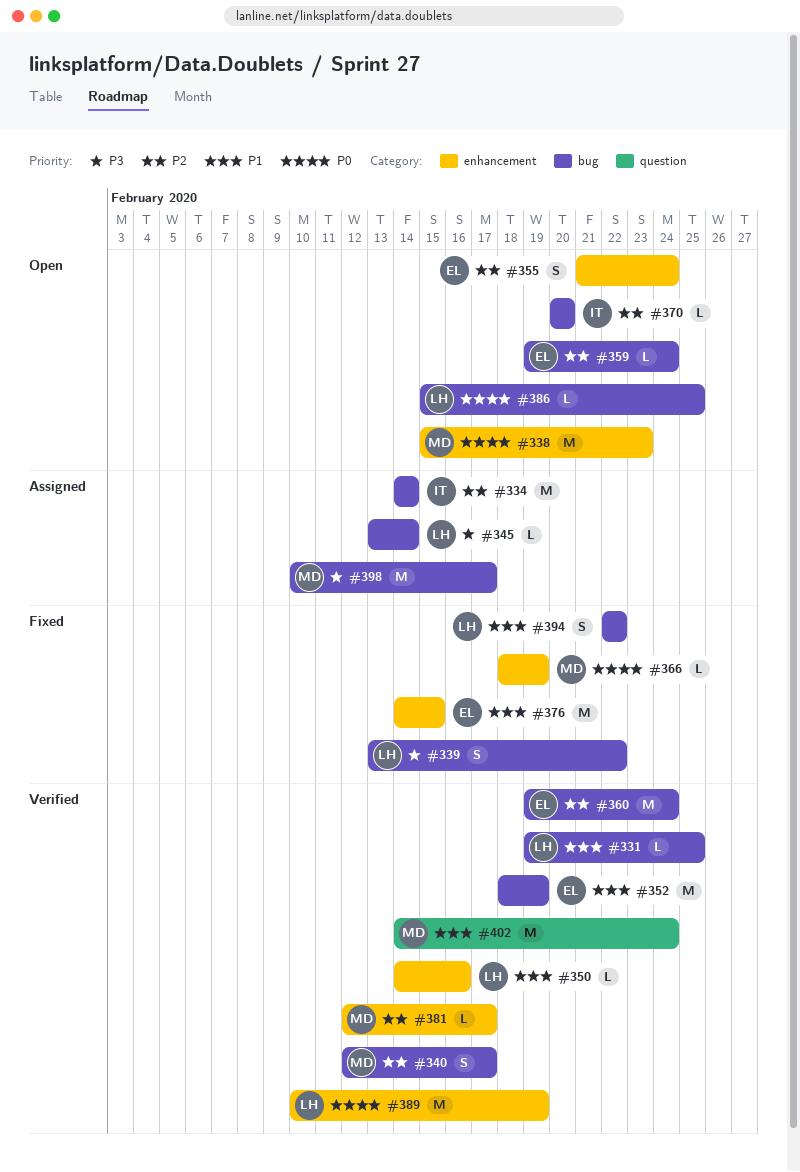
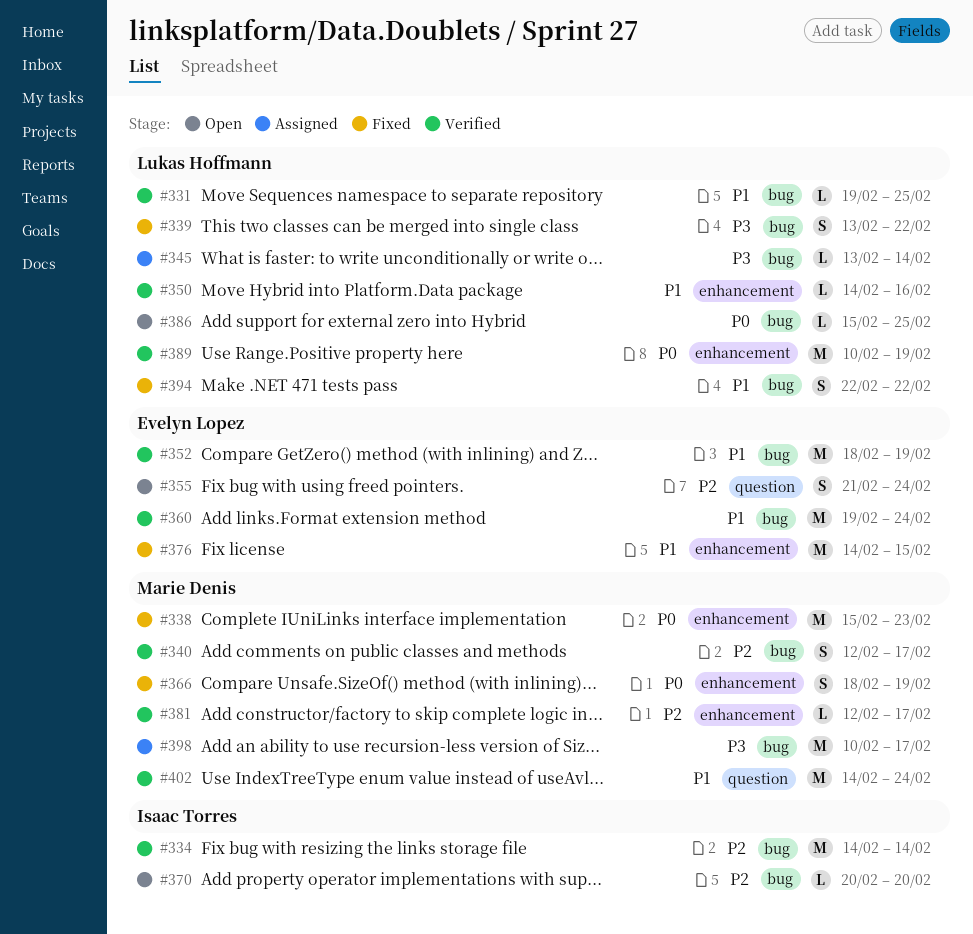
#334, status: Assigned -> Verified
#338, status: Open -> Fixed
#355, label: enhancement -> question
#359: present -> none
#360, priority: P2 -> P1
#366, estimate: L -> S

